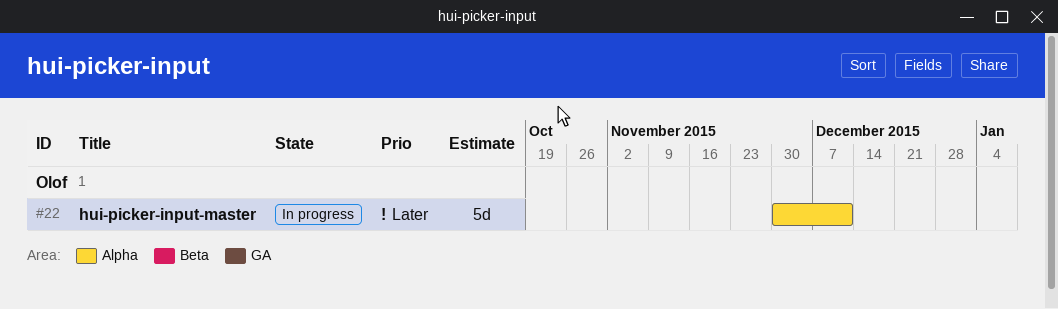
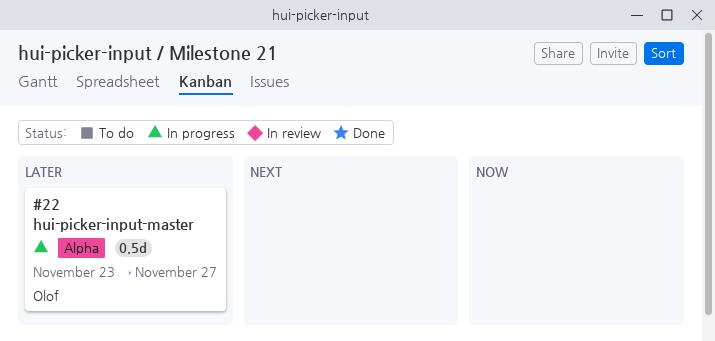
#22, estimate: 5d -> 0.5d
#22, start: Nov 30 -> Nov 23
#22, due: Dec 11 -> Nov 27

